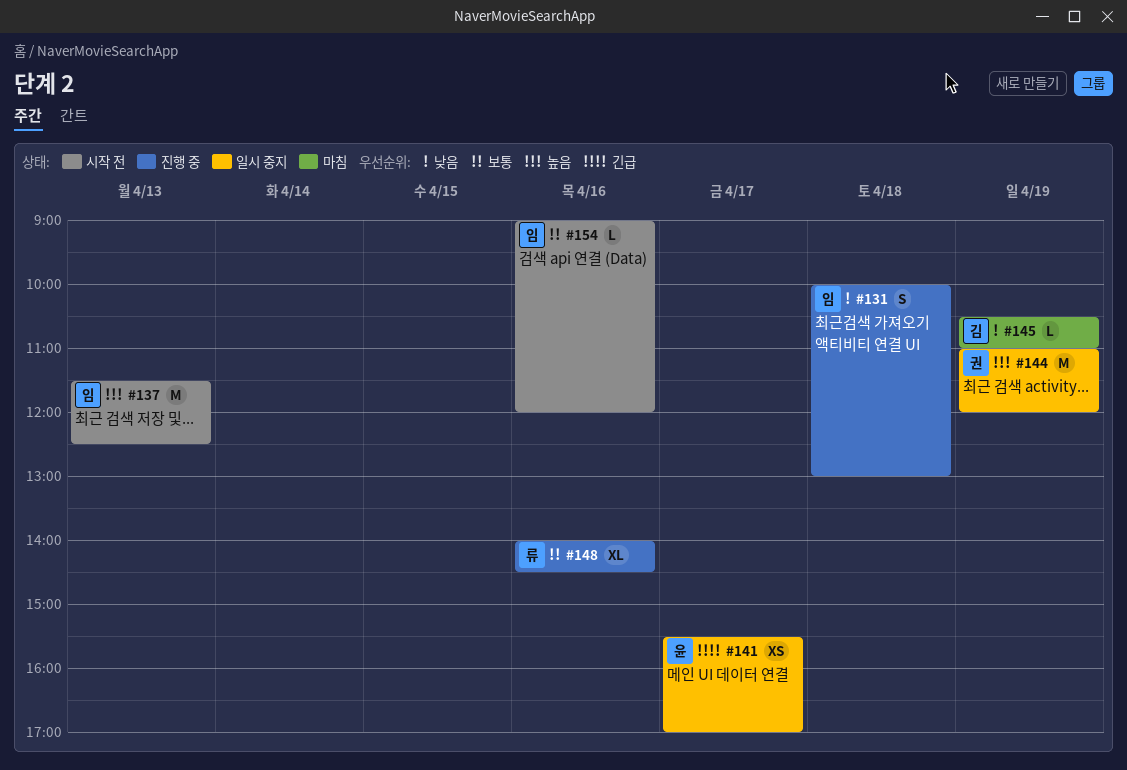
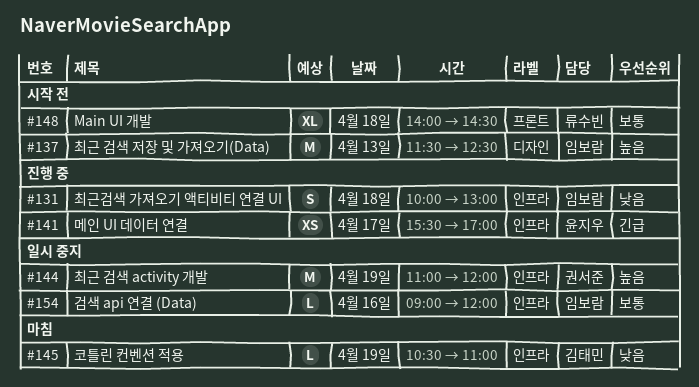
#141, status: 일시 중지 -> 진행 중
#148, status: 진행 중 -> 시작 전
#148, day: Apr 16 -> Apr 18
#154, status: 시작 전 -> 일시 중지

